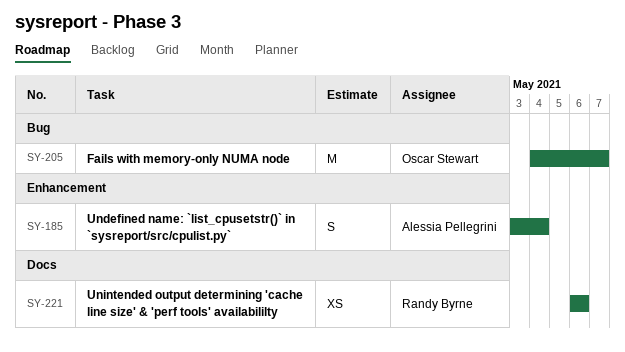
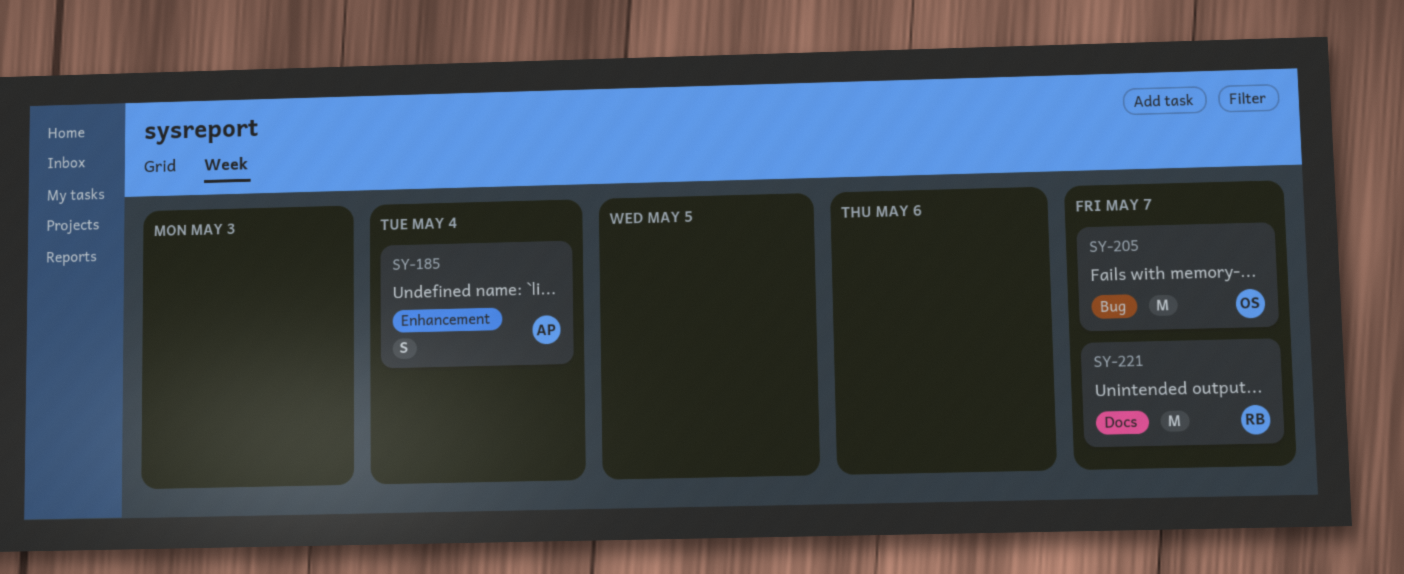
SY-221, estimate: XS -> M
SY-221, due: May 6 -> May 7

